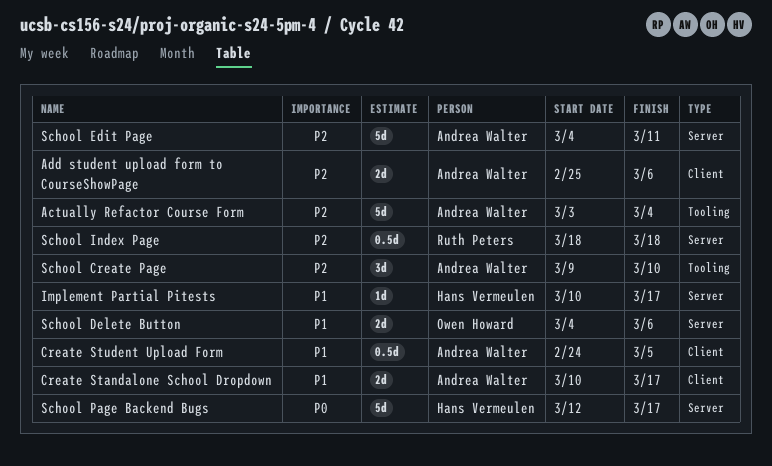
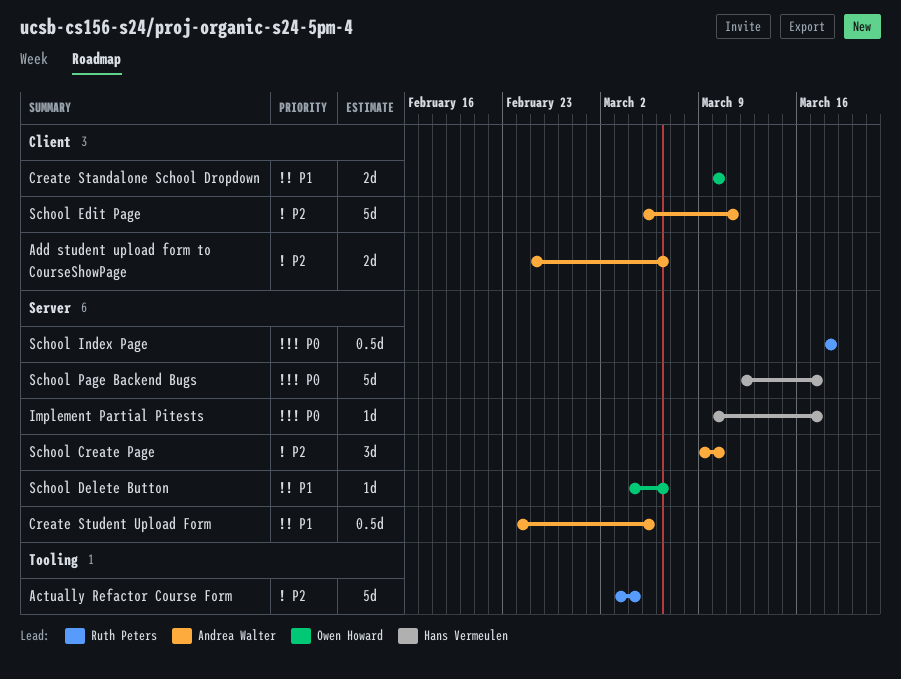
Actually Refactor Course Form, owner: Andrea Walter -> Ruth Peters
Create Standalone School Dropdown, owner: Andrea Walter -> Owen Howard
Create Standalone School Dropdown, due: Mar 17 -> Mar 10
Create Student Upload Form, label: Client -> Server
Implement Partial Pitests, priority: P1 -> P0
School Create Page, label: Tooling -> Server
School Delete Button, estimate: 2d -> 1d
School Edit Page, label: Server -> Client
School Edit Page, start: Mar 4 -> Mar 5
School Index Page, priority: P2 -> P0

